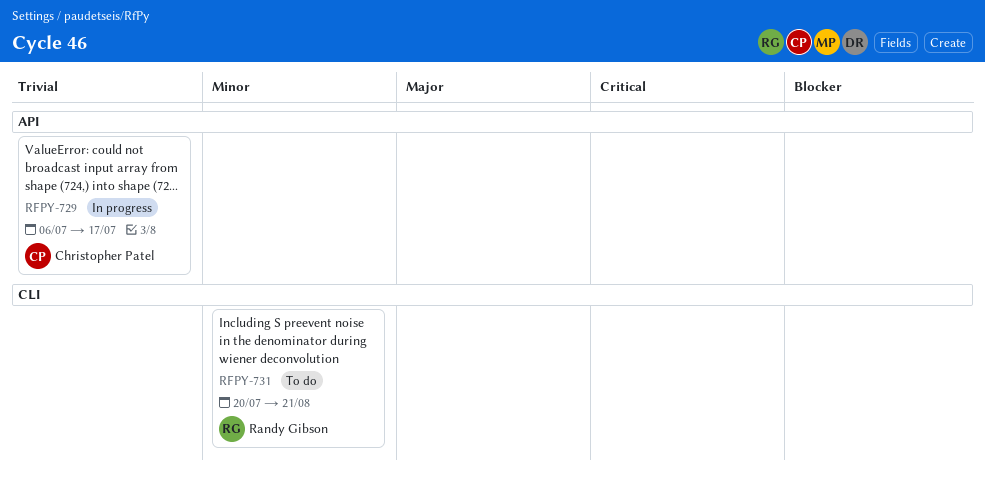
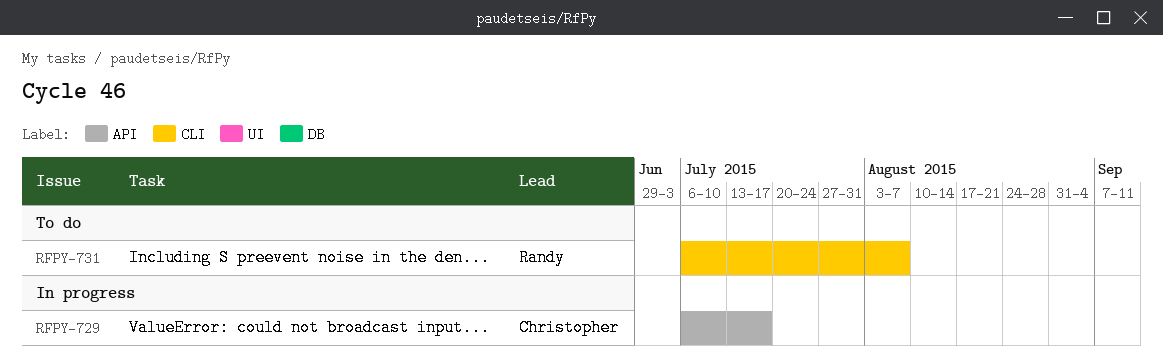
RFPY-731, start: Jul 20 -> Jul 6
RFPY-731, due: Aug 21 -> Aug 7

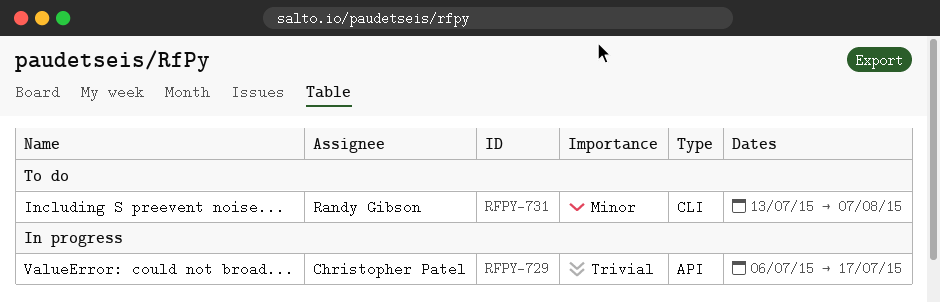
RFPY-731, start: Jul 6 -> Jul 13

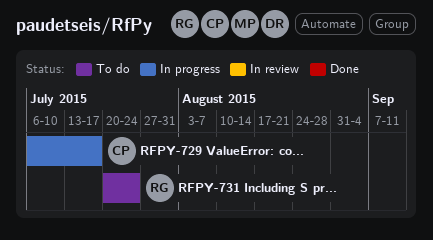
RFPY-731, start: Jul 13 -> Jul 20
RFPY-731, due: Aug 7 -> Jul 24

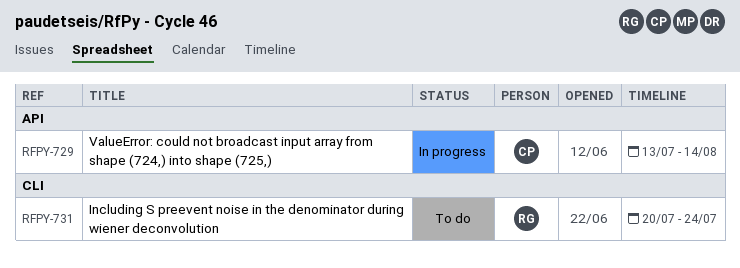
RFPY-729, start: Jul 6 -> Jul 13
RFPY-729, due: Jul 17 -> Aug 14

